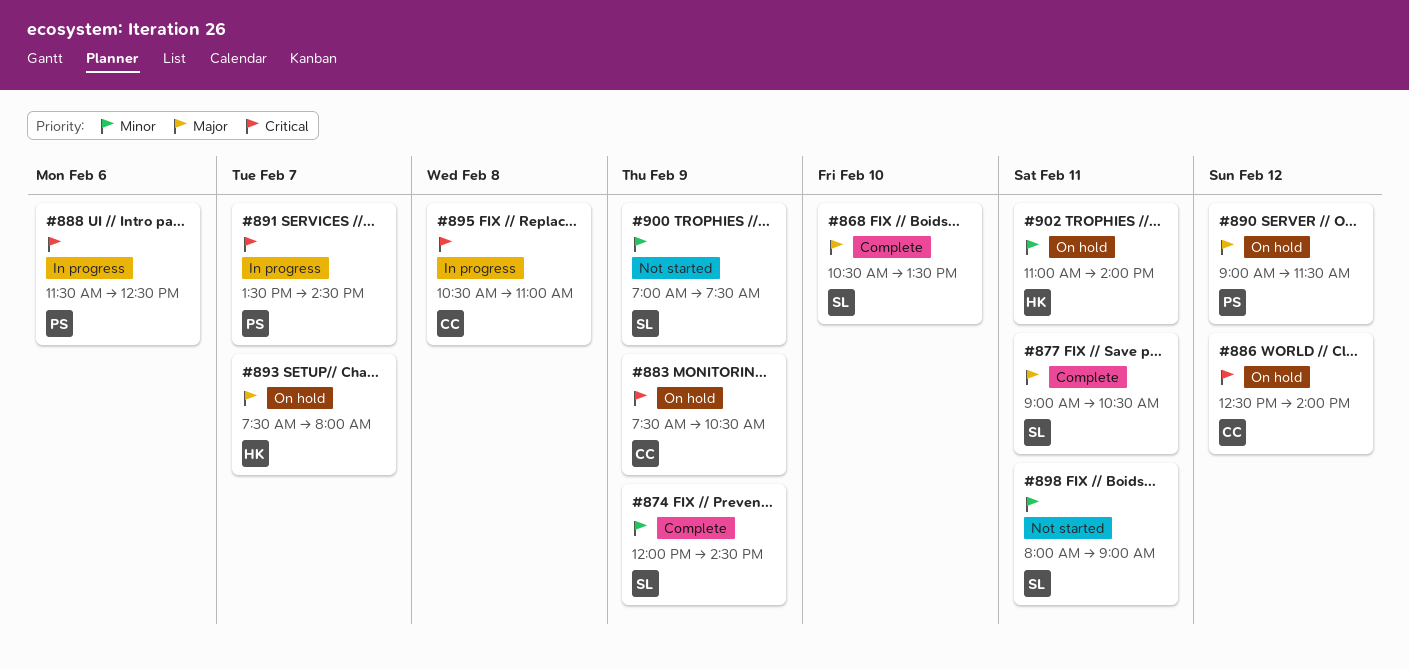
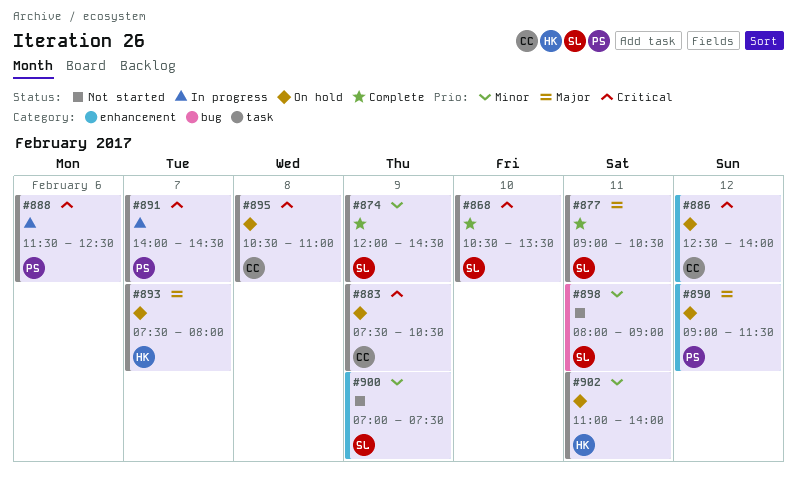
#868, priority: Major -> Critical
#891, begins: 13:30 -> 14:00
#895, status: In progress -> On hold

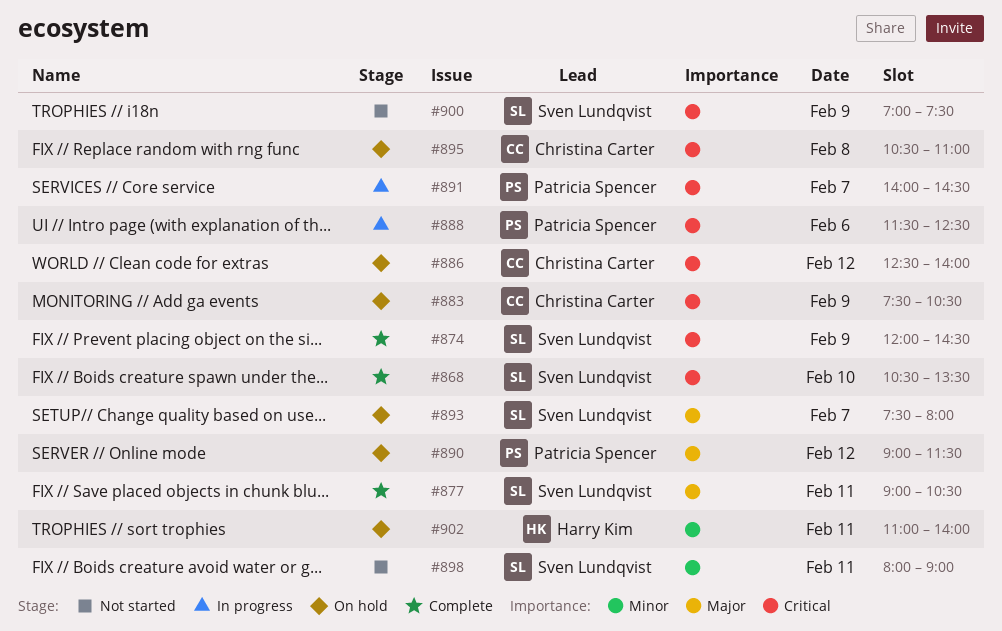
#874, priority: Minor -> Critical
#893, owner: Harry Kim -> Sven Lundqvist
#900, priority: Minor -> Critical

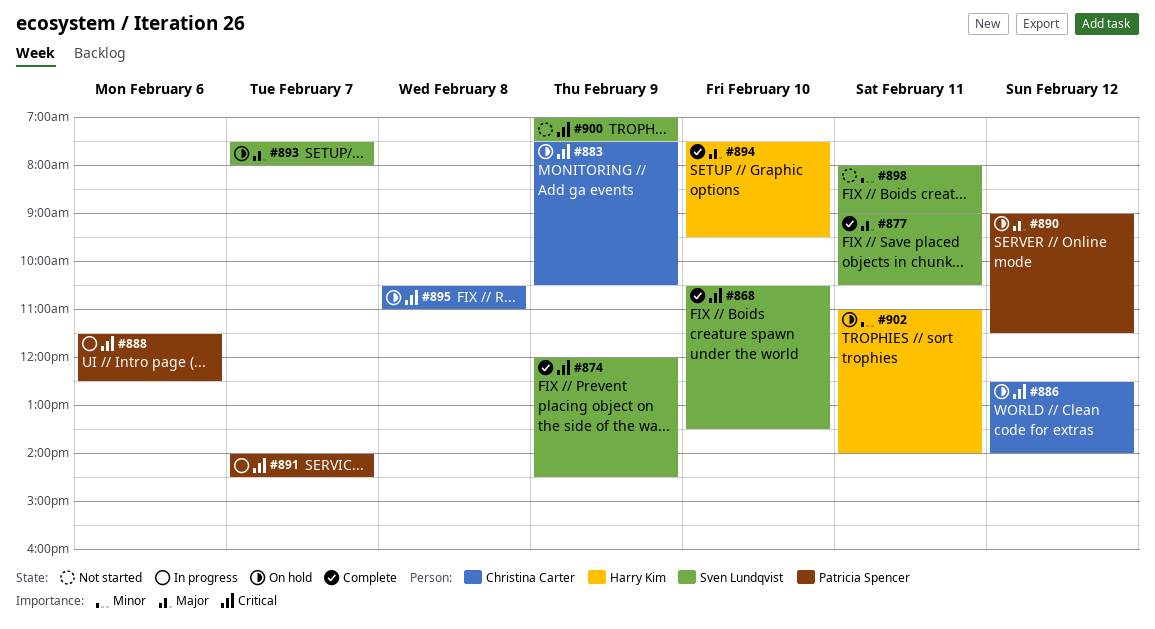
#894: none -> present

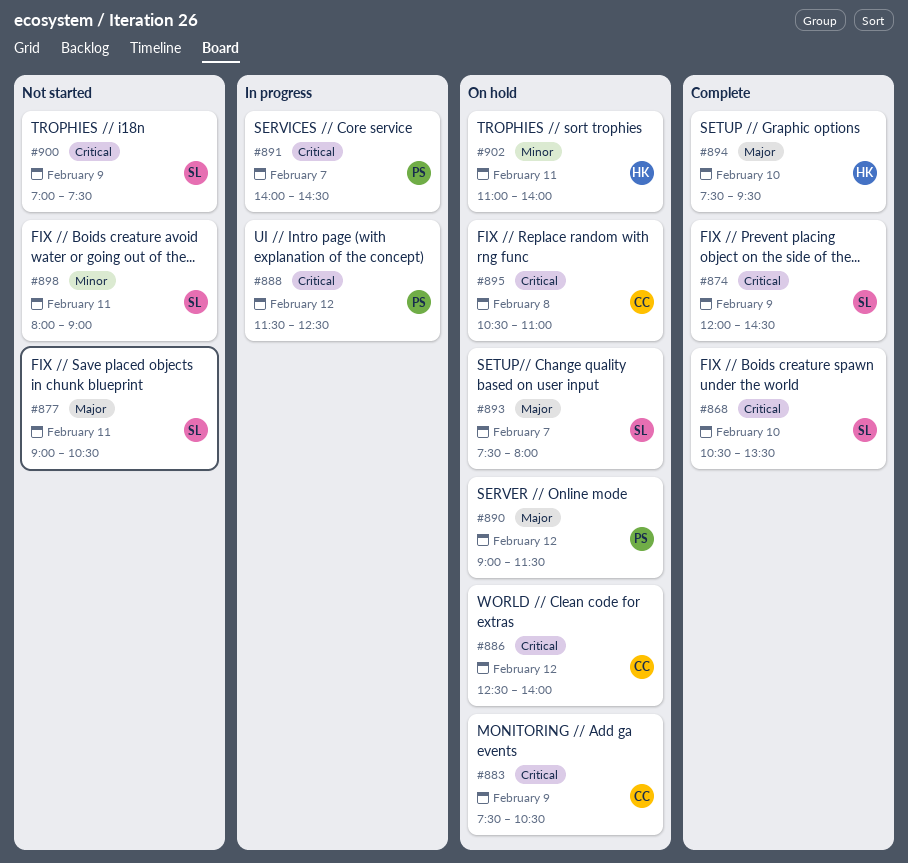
#877, status: Complete -> Not started
#888, day: Feb 6 -> Feb 12

